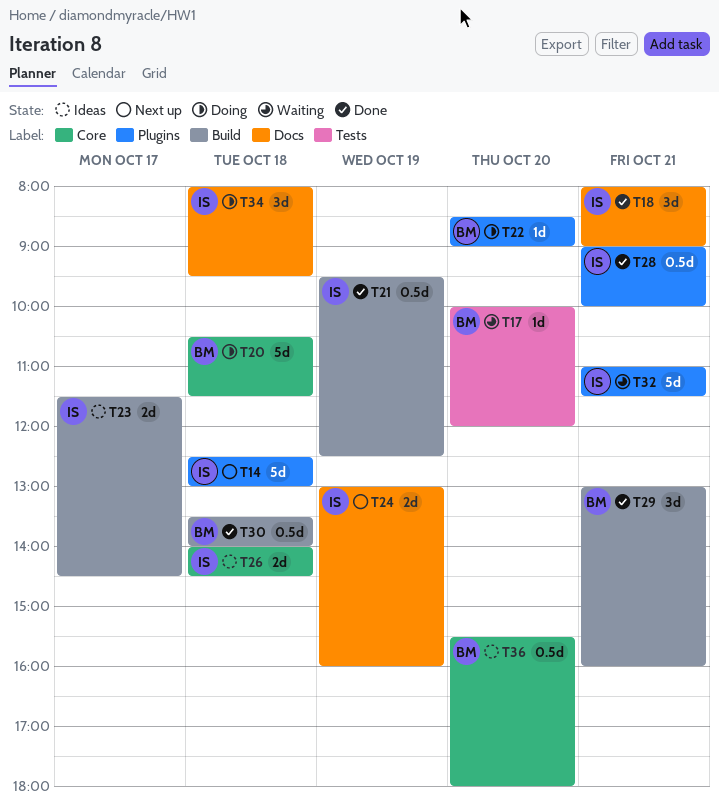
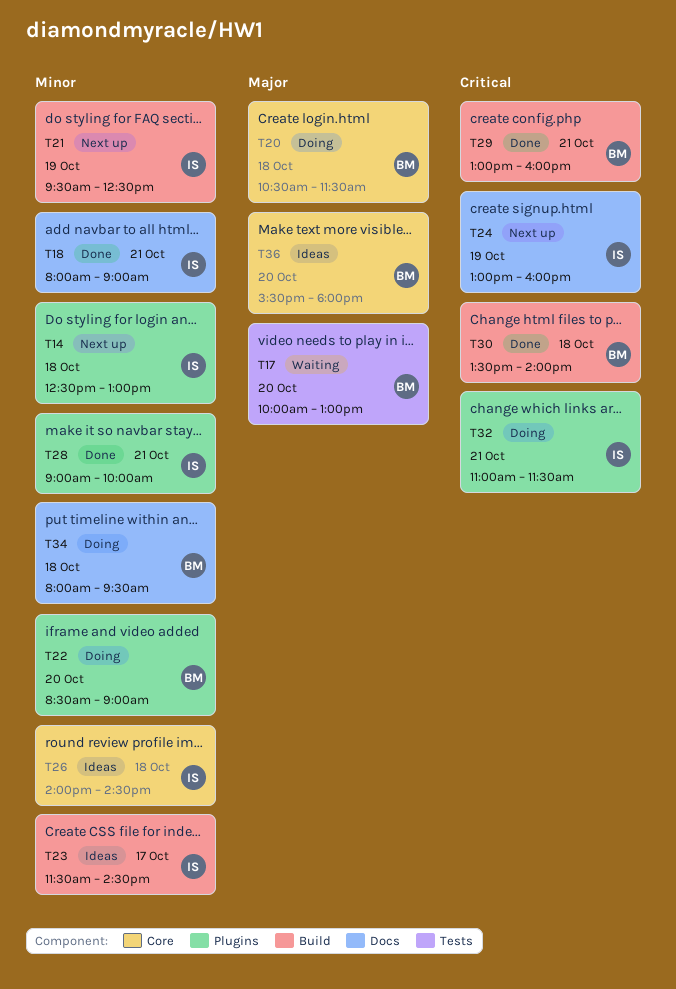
T17, ends: 12:00 -> 13:00
T21, status: Done -> Next up
T32, status: Waiting -> Doing
T34, owner: IS -> BM

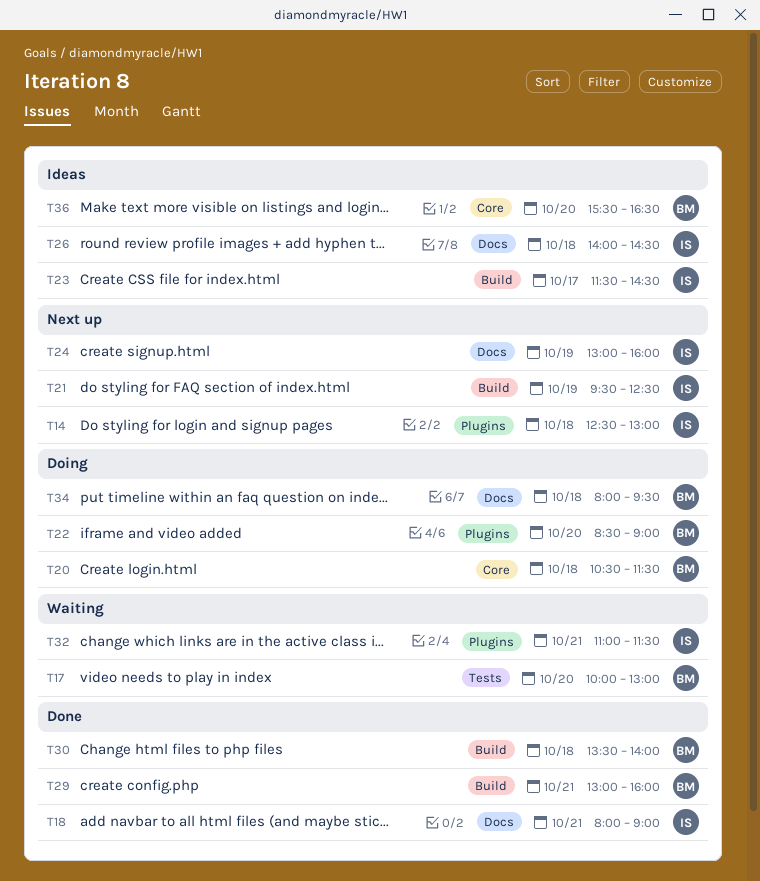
T26, label: Core -> Docs
T28: present -> none
T32, status: Doing -> Waiting
T36, ends: 18:00 -> 16:30

